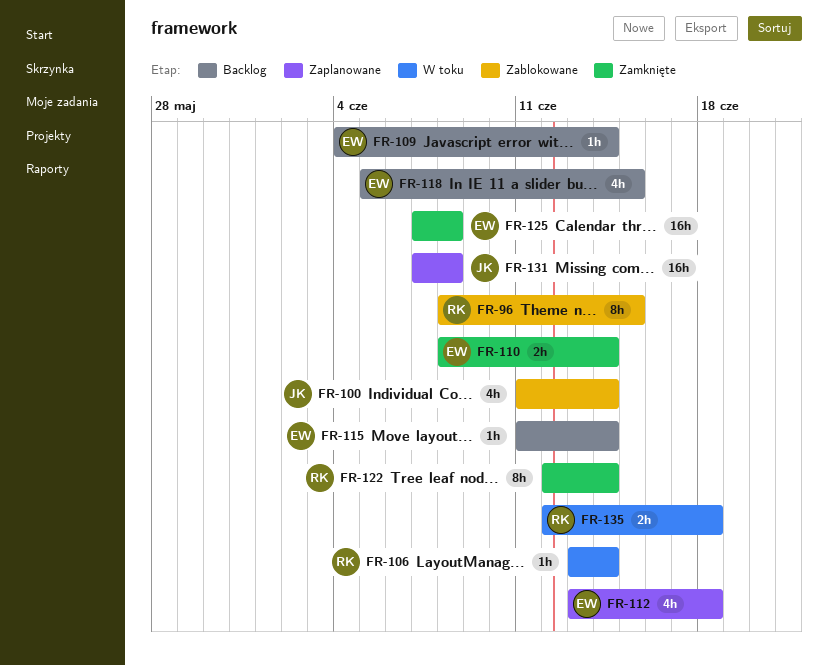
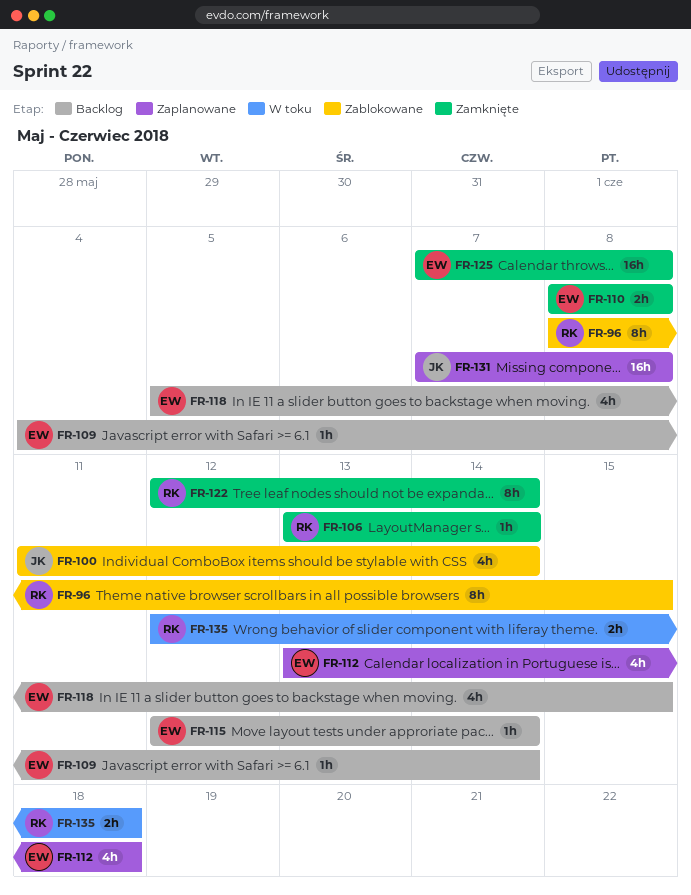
FR-106, status: W toku -> Zamknięte
FR-110, due: Jun 14 -> Jun 8
FR-115, start: Jun 11 -> Jun 12

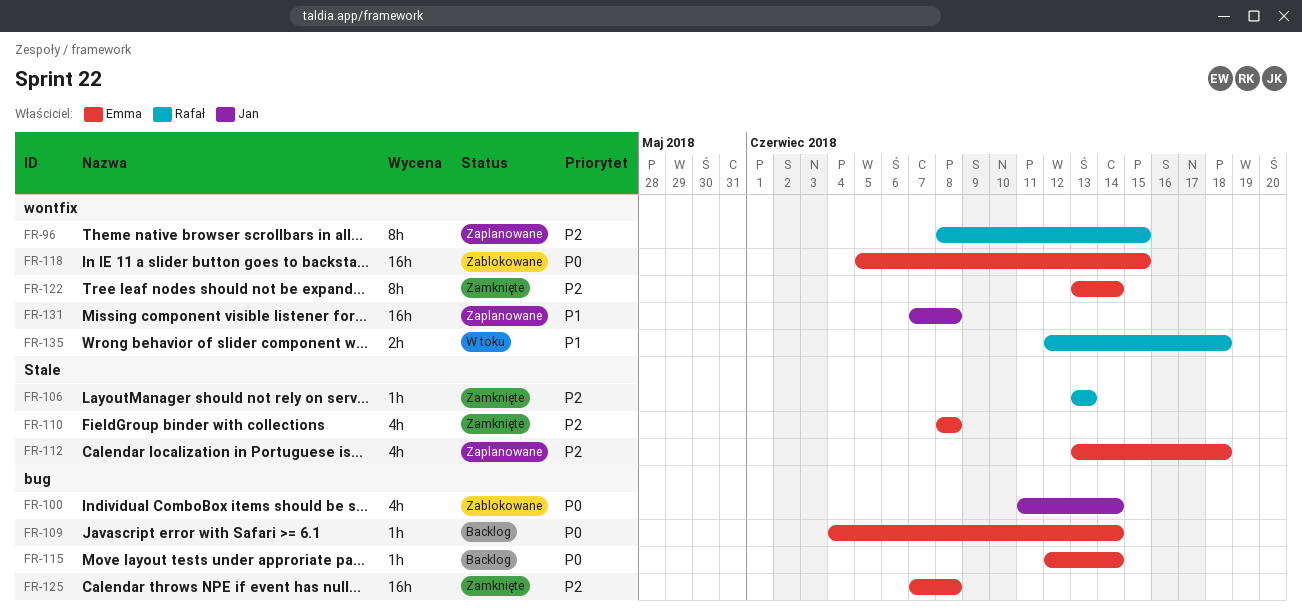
FR-96, status: Zablokowane -> Zaplanowane
FR-106, due: Jun 14 -> Jun 13
FR-110, estimate: 2h -> 4h
FR-118, status: Backlog -> Zablokowane
FR-118, estimate: 4h -> 16h
FR-122, owner: Rafał -> Emma
FR-122, start: Jun 12 -> Jun 13

